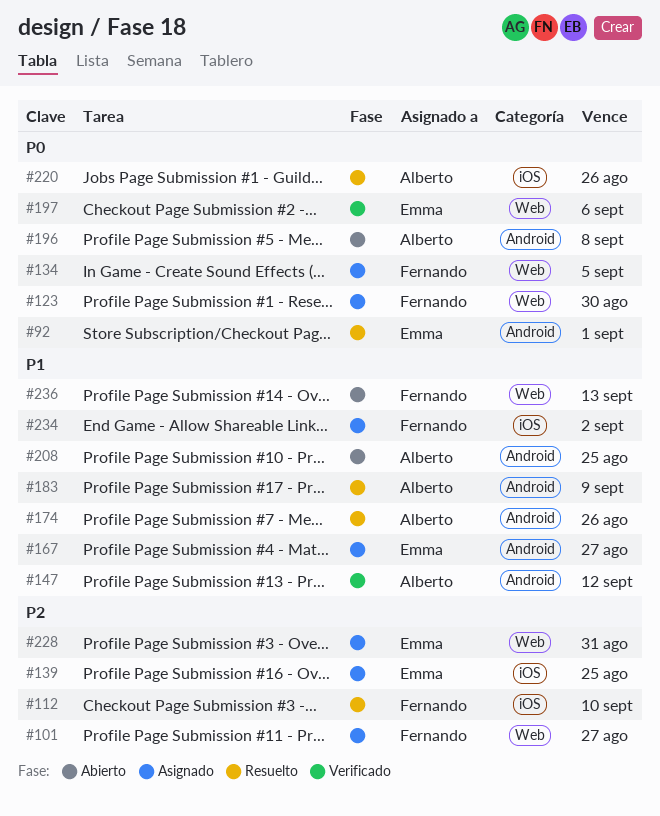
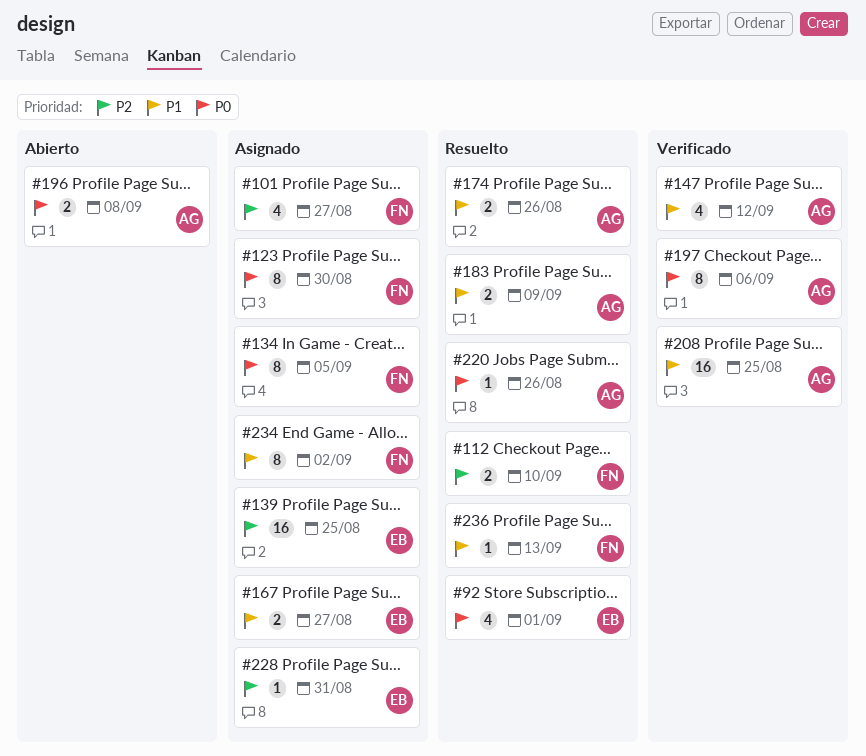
#197, owner: Emma -> Alberto
#208, status: Abierto -> Verificado
#236, status: Abierto -> Resuelto

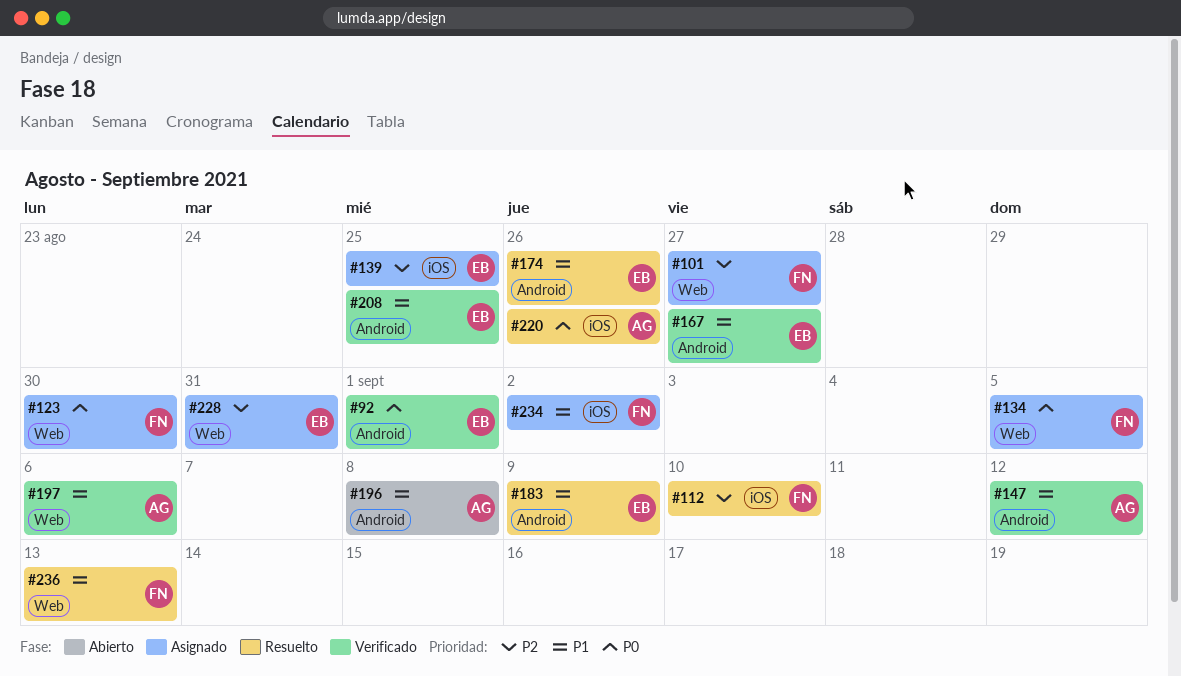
#92, status: Resuelto -> Verificado
#167, status: Asignado -> Verificado
#174, owner: AG -> EB
#183, owner: AG -> EB
#196, priority: P0 -> P1
#197, priority: P0 -> P1
#208, owner: AG -> EB

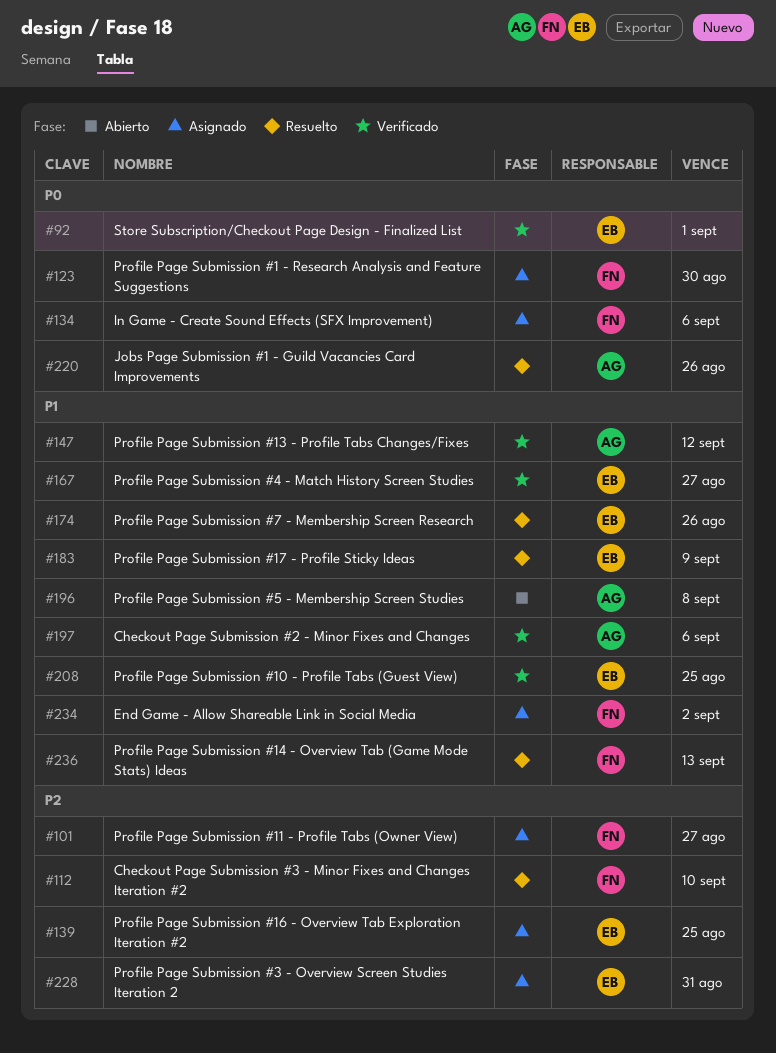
#134, due: Sep 5 -> Sep 6

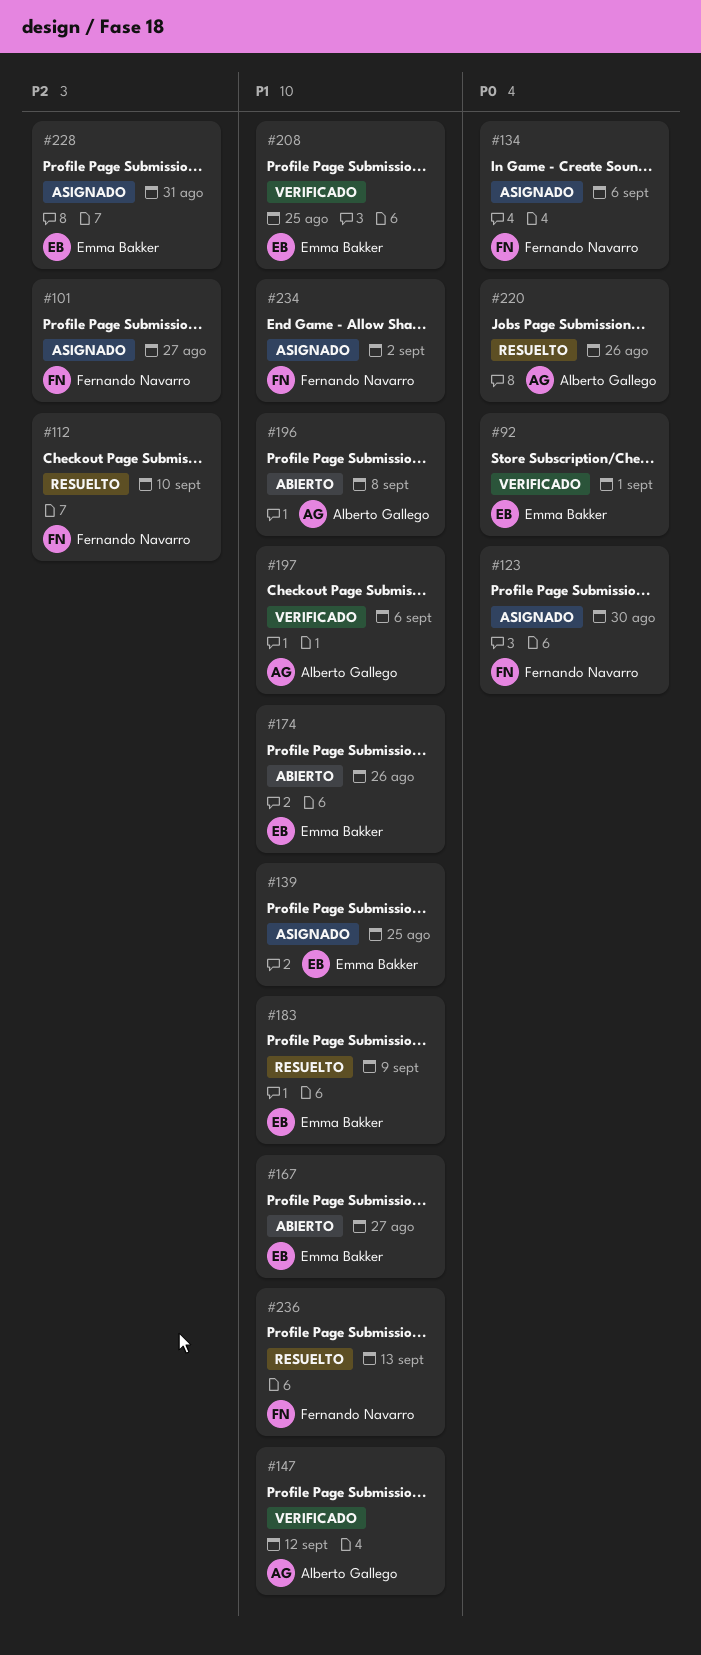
#139, priority: P2 -> P1
#167, status: Verificado -> Abierto
#174, status: Resuelto -> Abierto

